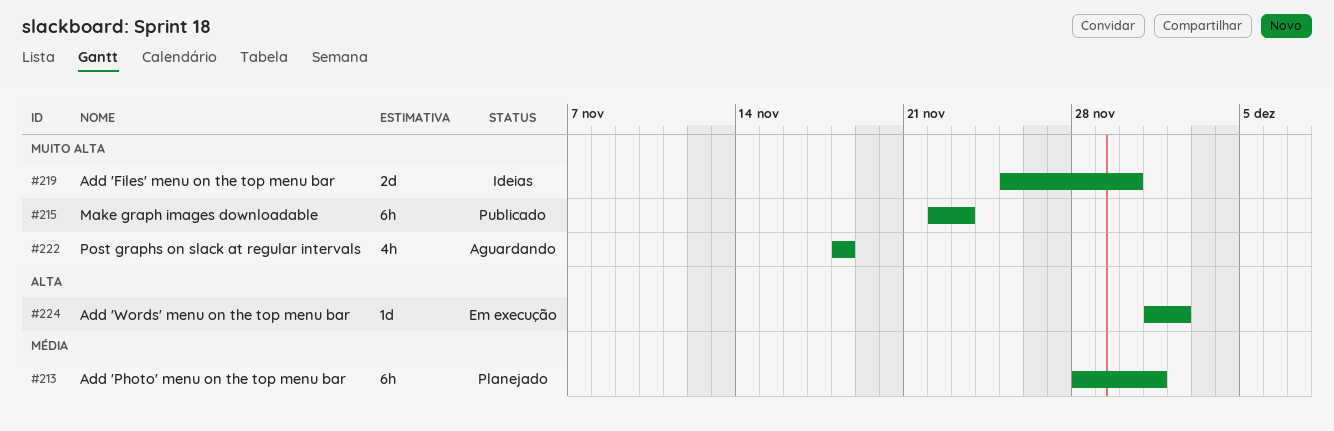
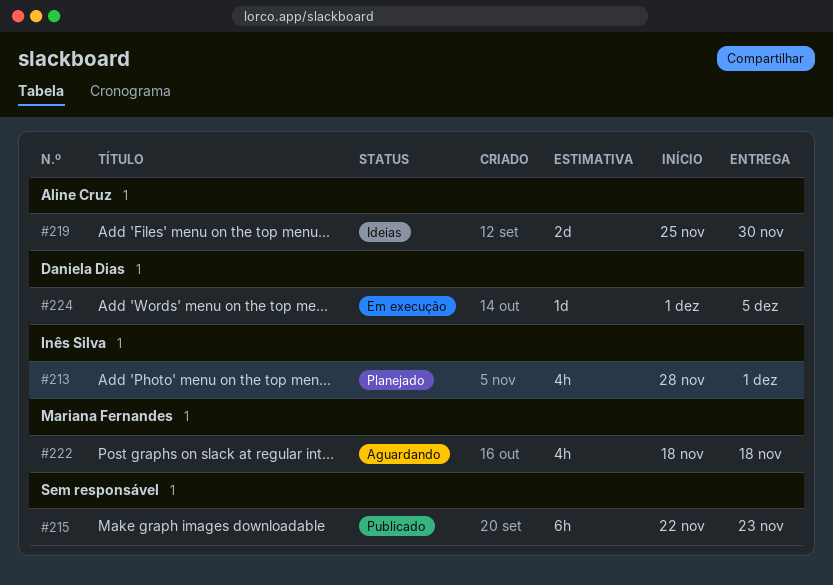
#213, estimate: 6h -> 4h
#224, due: Dec 2 -> Dec 5

